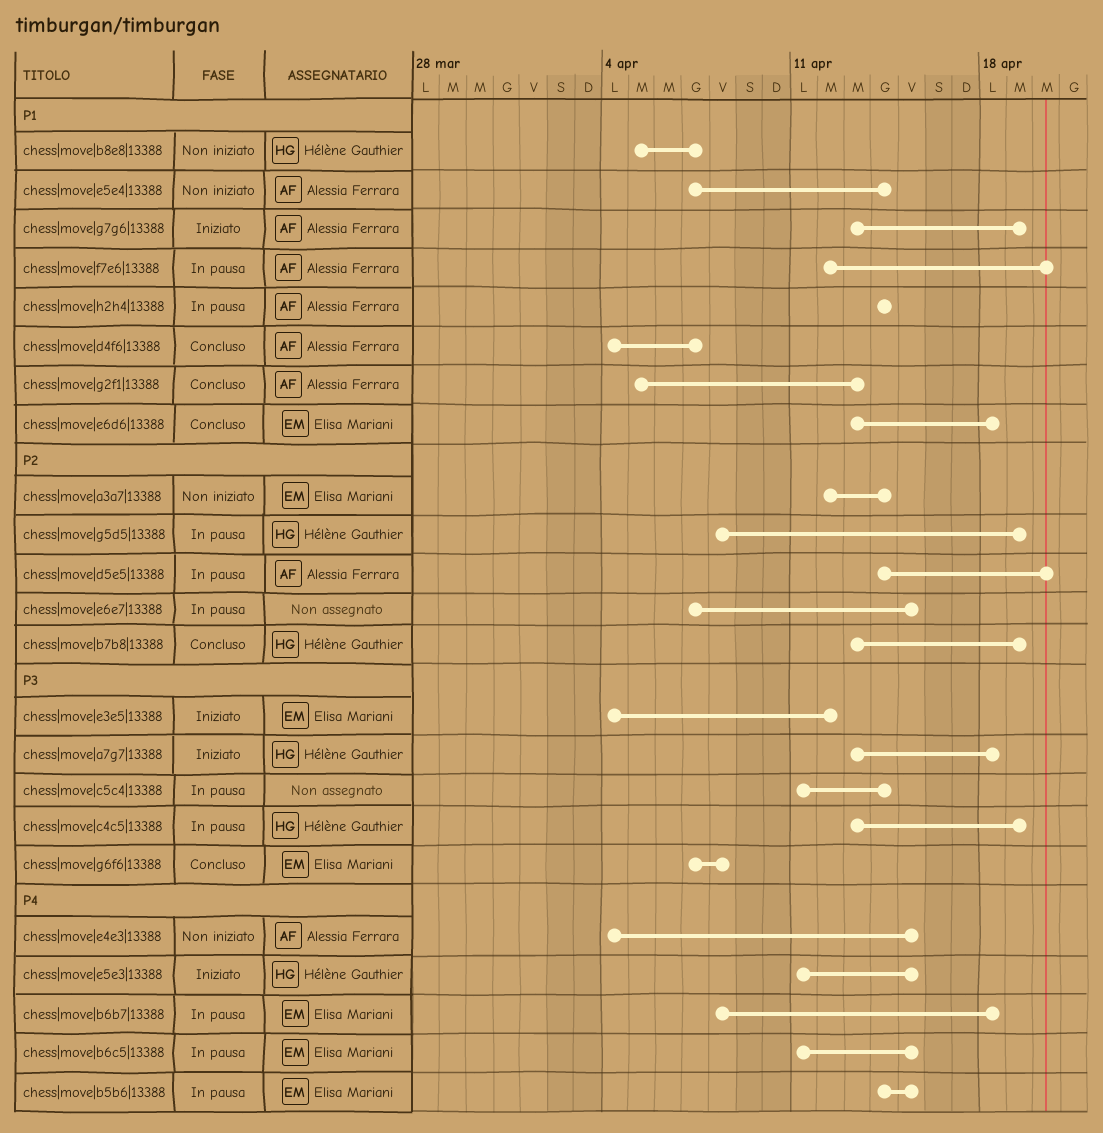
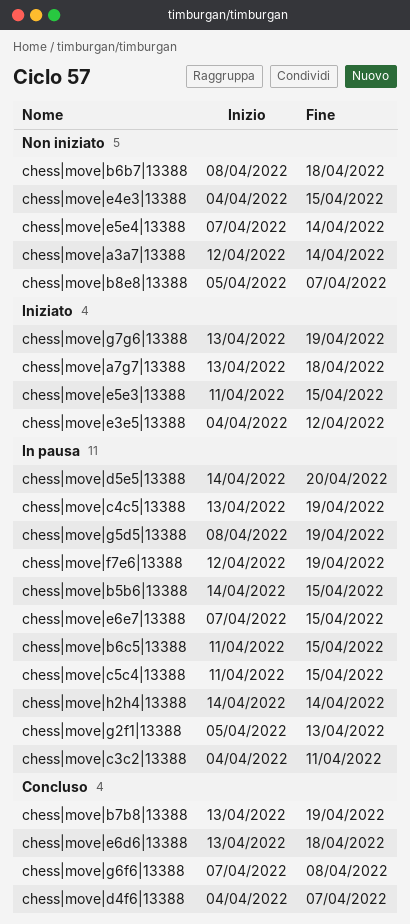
chess|move|b6b7|13388, status: In pausa -> Non iniziato
chess|move|c3c2|13388: none -> present
chess|move|c5c4|13388, due: Apr 14 -> Apr 15
chess|move|f7e6|13388, due: Apr 20 -> Apr 19
chess|move|g2f1|13388, status: Concluso -> In pausa

